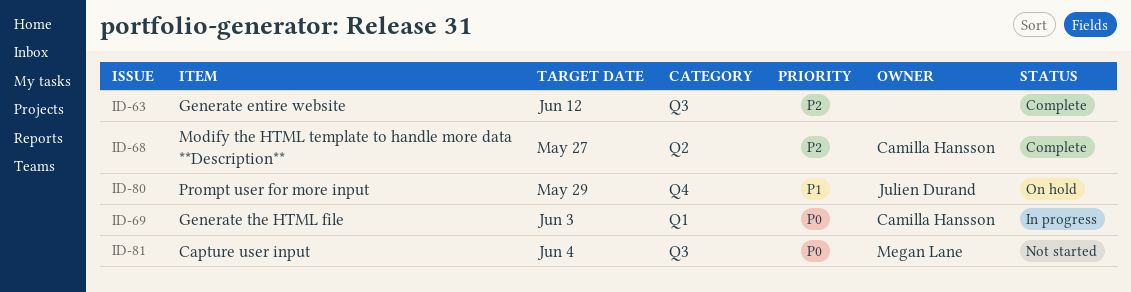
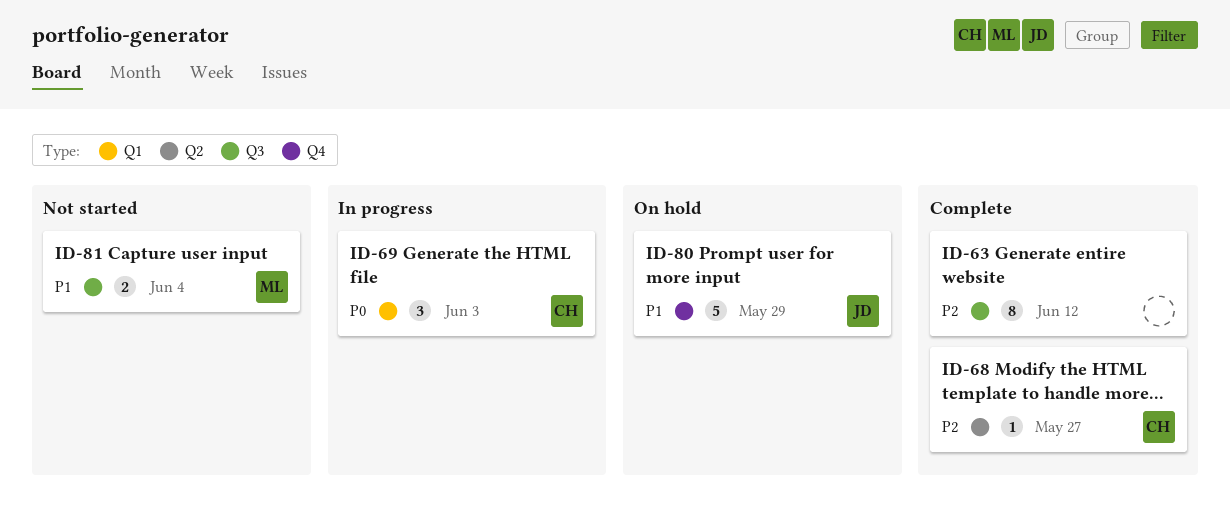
ID-81, priority: P0 -> P1

